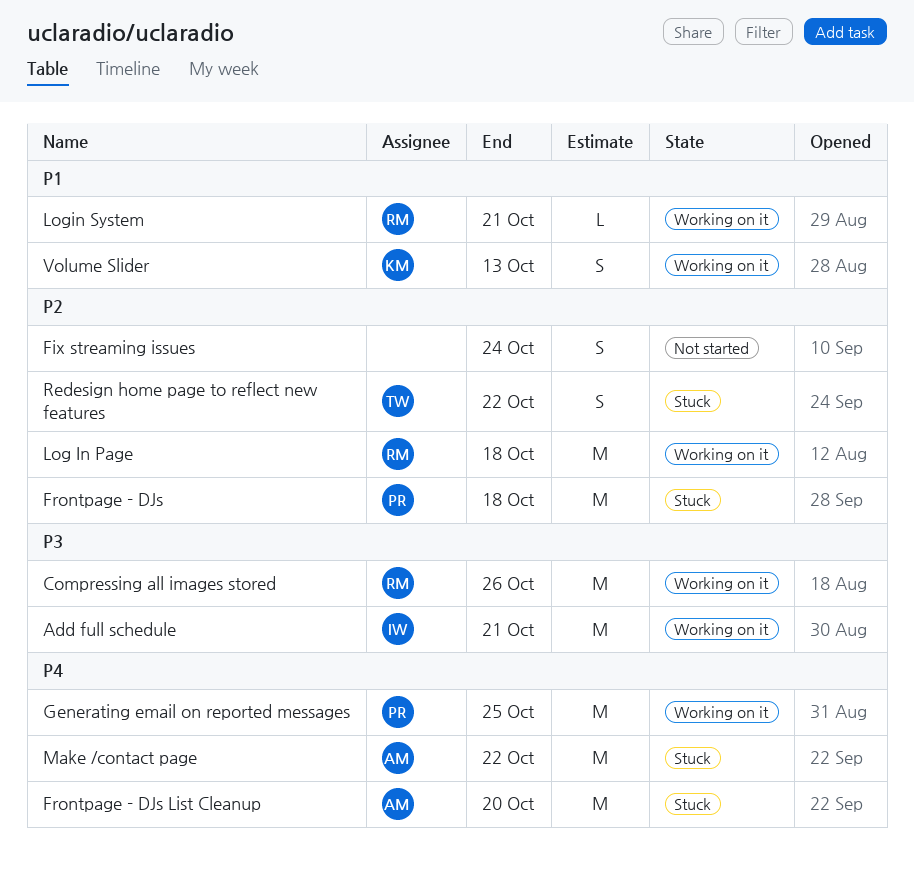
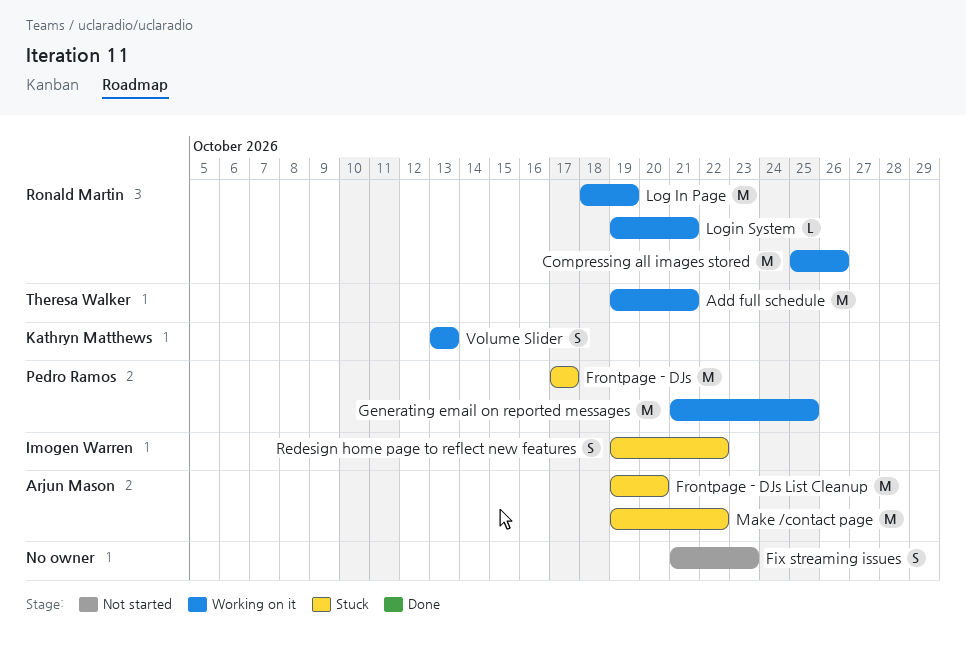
Add full schedule, owner: Imogen Warren -> Theresa Walker
Fix streaming issues, due: Oct 24 -> Oct 23
Frontpage - DJs, due: Oct 18 -> Oct 17
Log In Page, due: Oct 18 -> Oct 19
Redesign home page to reflect new features, owner: Theresa Walker -> Imogen Warren

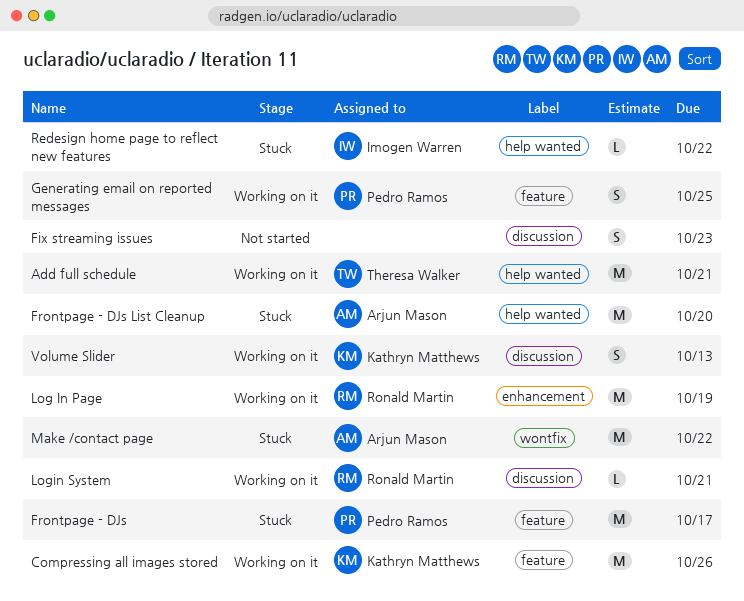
Compressing all images stored, owner: Ronald Martin -> Kathryn Matthews
Generating email on reported messages, estimate: M -> S
Redesign home page to reflect new features, estimate: S -> L

